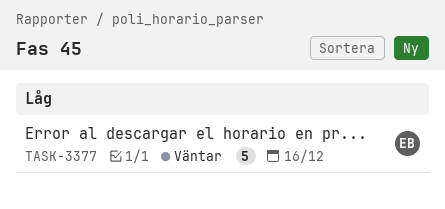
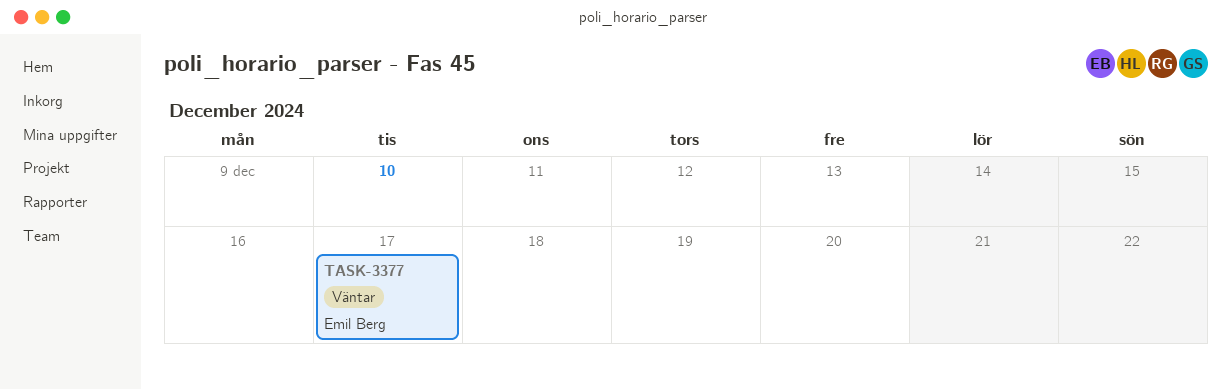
TASK-3377, due: Dec 16 -> Dec 17

